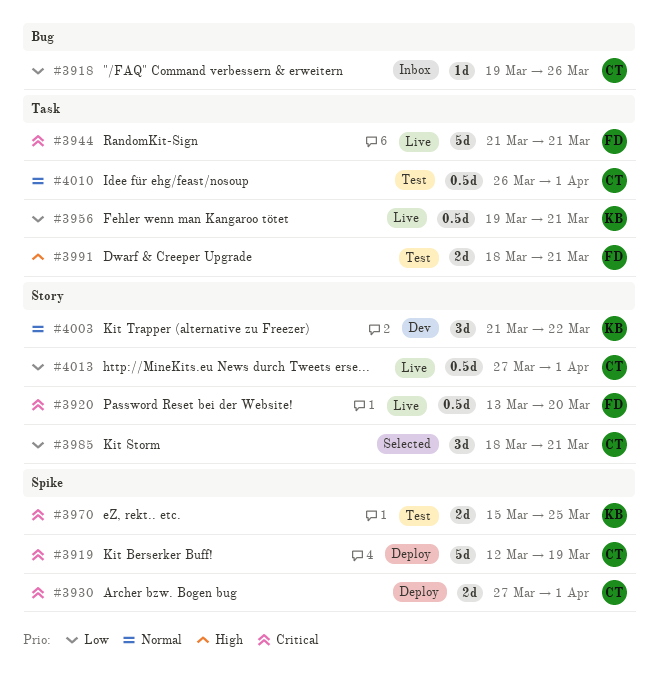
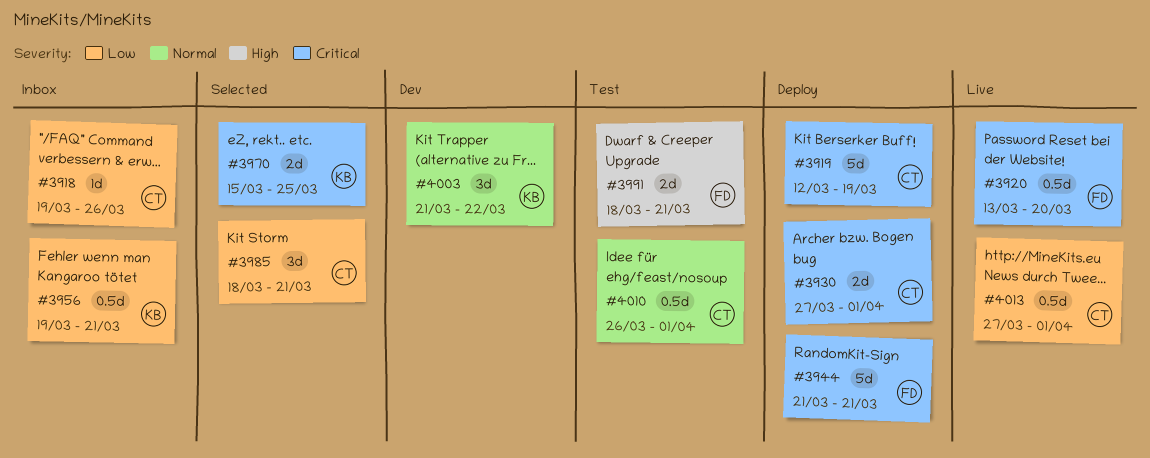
#3944, status: Live -> Deploy
#3956, status: Live -> Inbox
#3970, status: Test -> Selected

